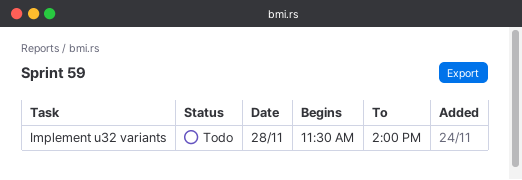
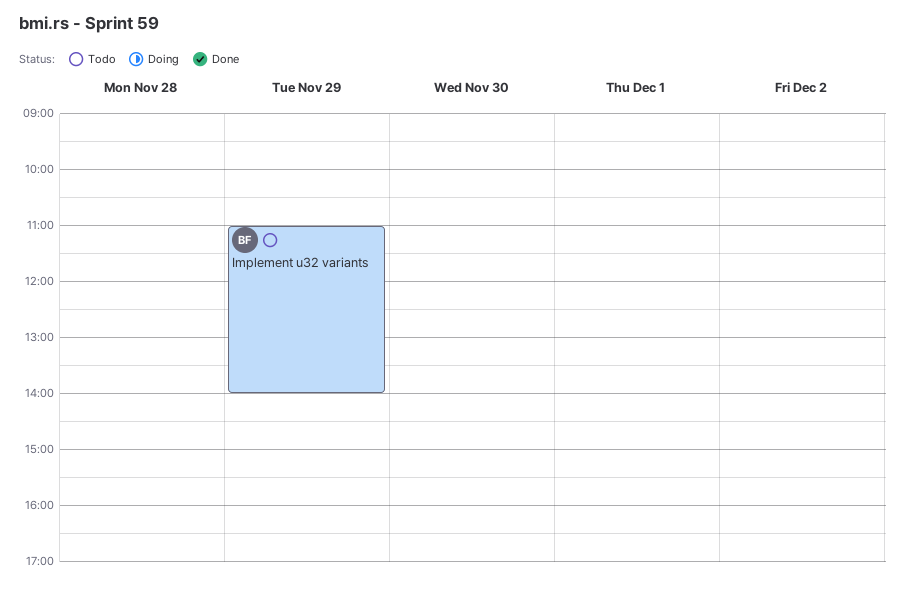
Implement u32 variants, day: Nov 28 -> Nov 29
Implement u32 variants, begins: 11:30 -> 11:00

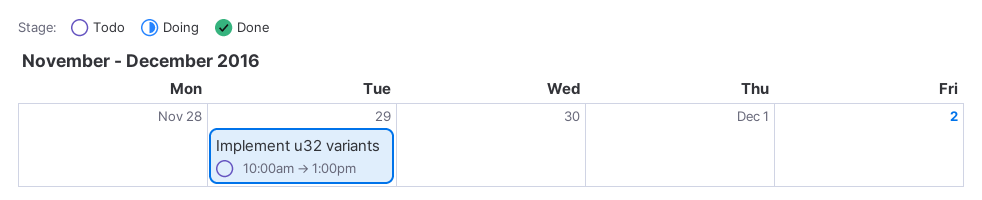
Implement u32 variants, begins: 11:00 -> 10:00
Implement u32 variants, ends: 14:00 -> 13:00

